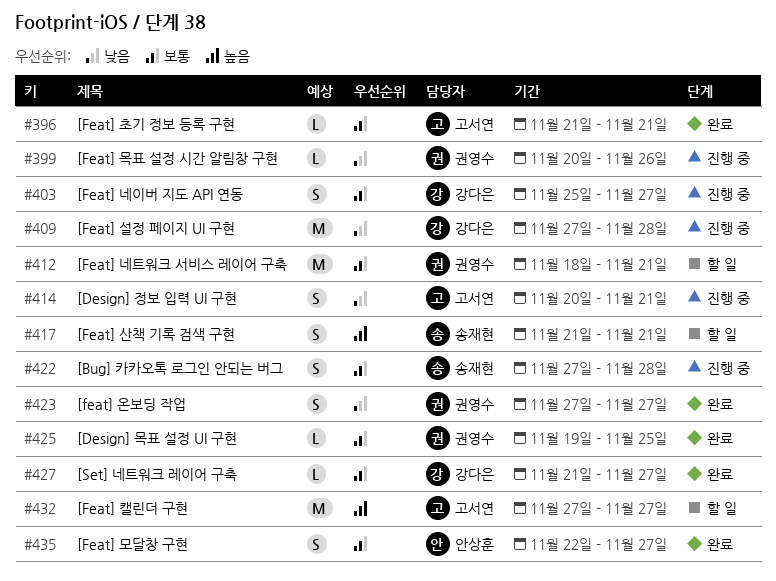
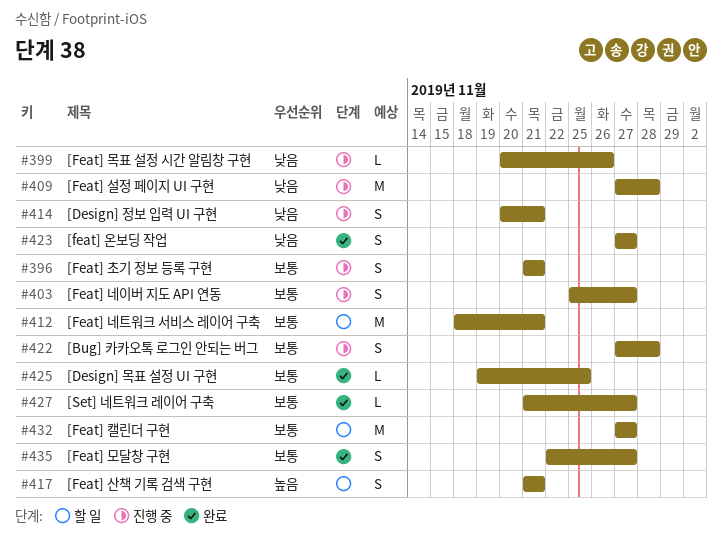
#396, status: 완료 -> 진행 중
#396, estimate: L -> S
#432, priority: 높음 -> 보통

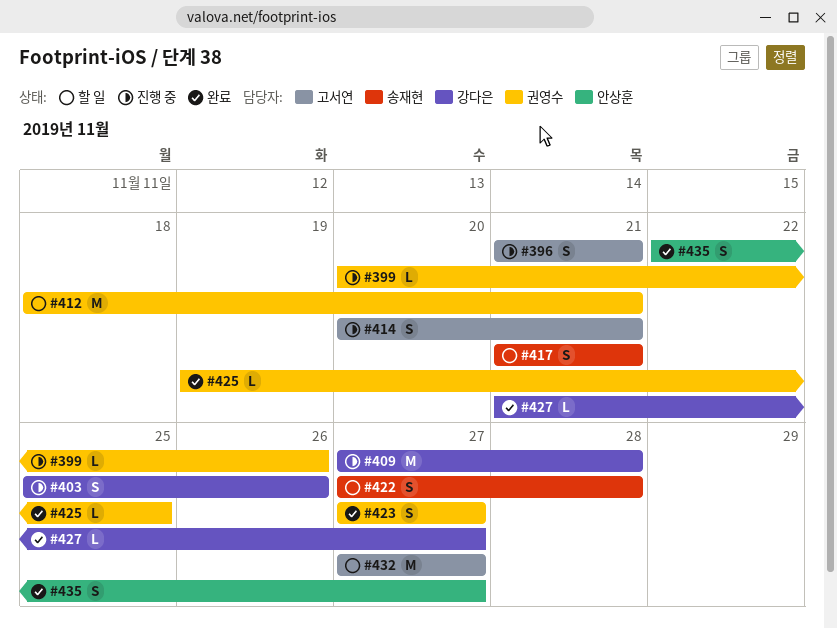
#403, due: Nov 27 -> Nov 26
#422, status: 진행 중 -> 할 일

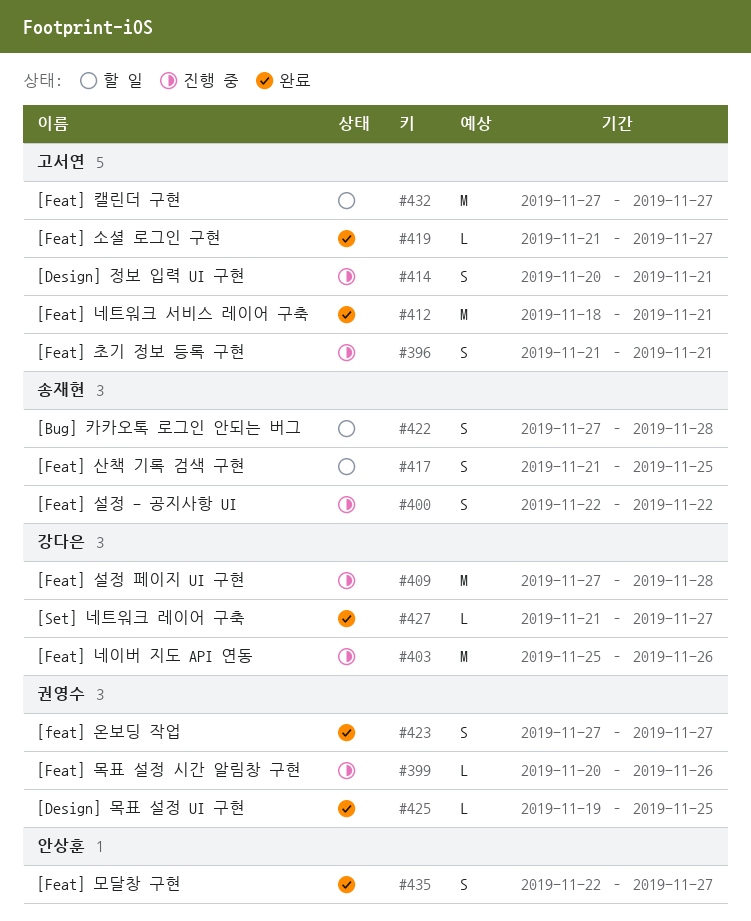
#400: none -> present
#403, estimate: S -> M
#412, status: 할 일 -> 완료
#412, owner: 권영수 -> 고서연
#417, due: Nov 21 -> Nov 25
#419: none -> present

